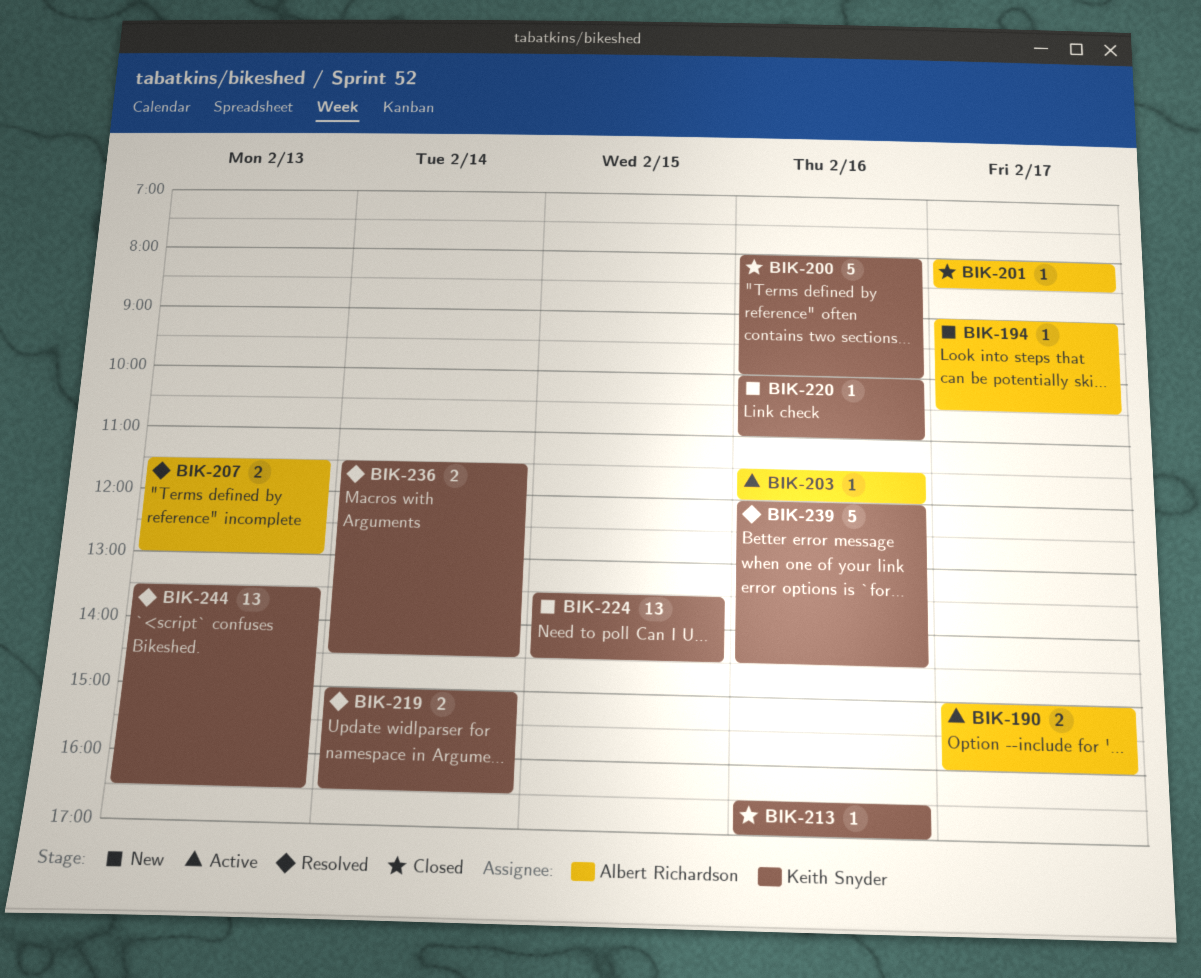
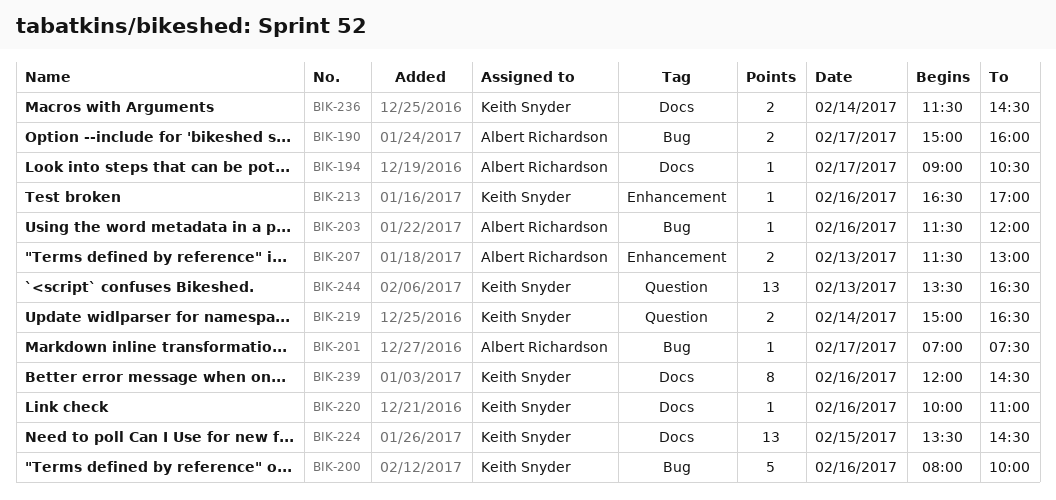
BIK-201, begins: 08:00 -> 07:00
BIK-201, ends: 08:30 -> 07:30
BIK-239, estimate: 5 -> 8

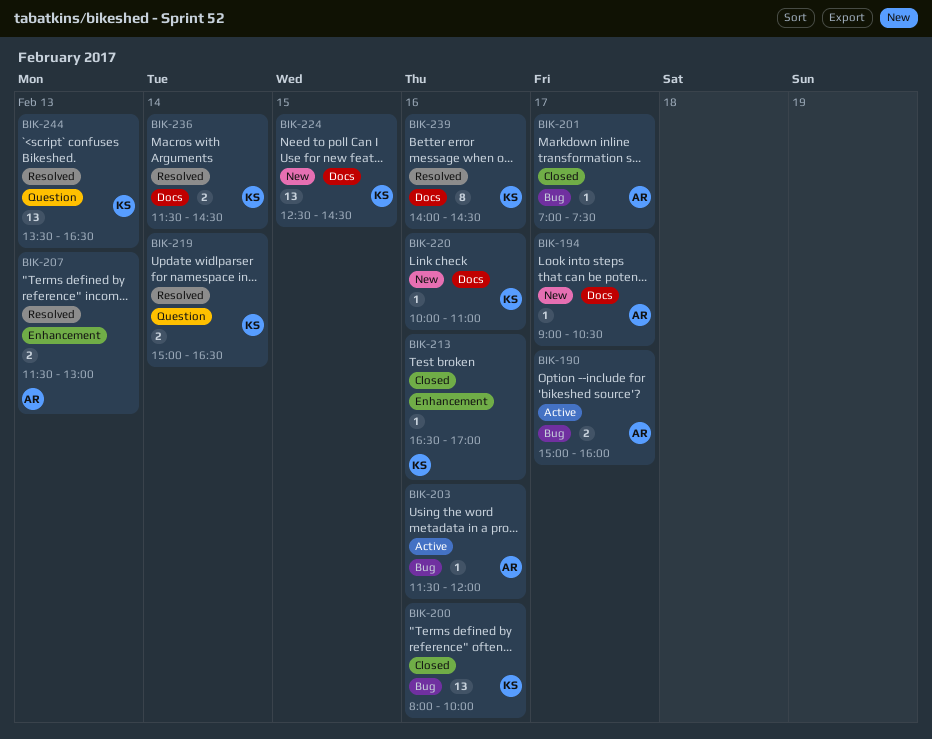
BIK-200, estimate: 5 -> 13
BIK-224, begins: 13:30 -> 12:30
BIK-239, begins: 12:00 -> 14:00

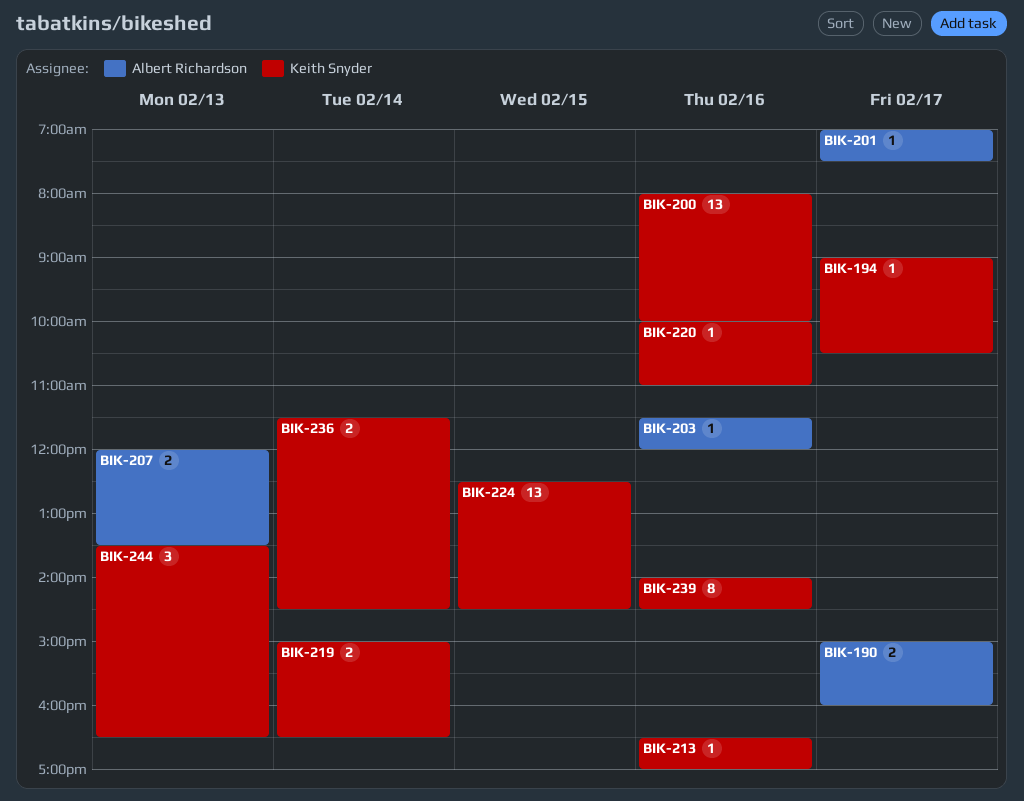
BIK-194, owner: Albert Richardson -> Keith Snyder
BIK-207, begins: 11:30 -> 12:00
BIK-207, ends: 13:00 -> 13:30
BIK-244, estimate: 13 -> 3

